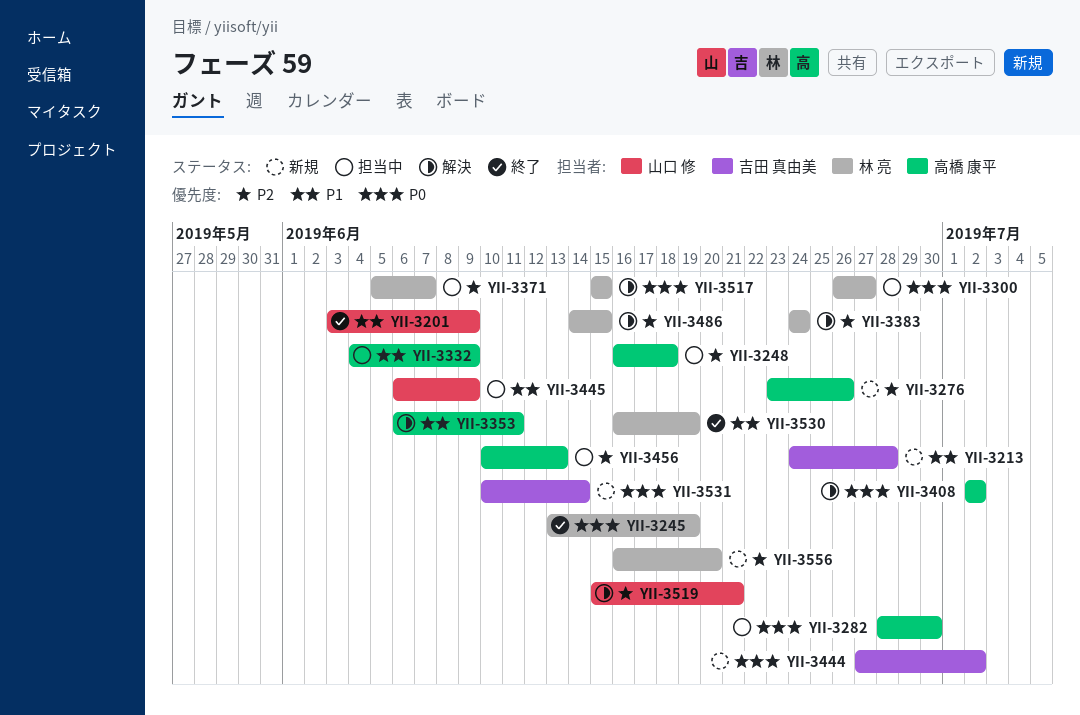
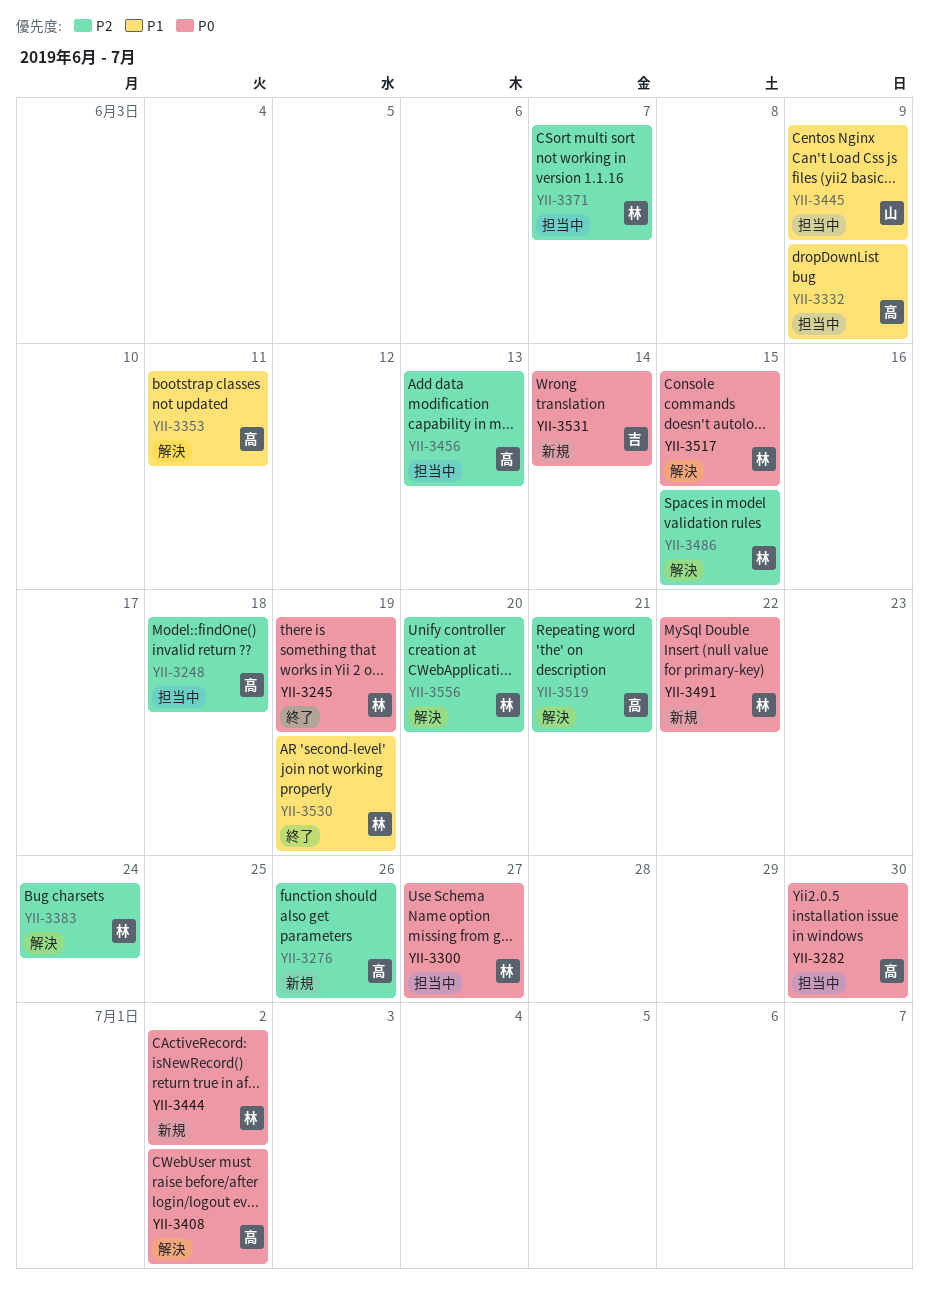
YII-3201: present -> none
YII-3213: present -> none
YII-3444, owner: 吉田 真由美 -> 林 亮
YII-3491: none -> present
YII-3519, owner: 山口 修 -> 高橋 康平
YII-3556, status: 新規 -> 解決

